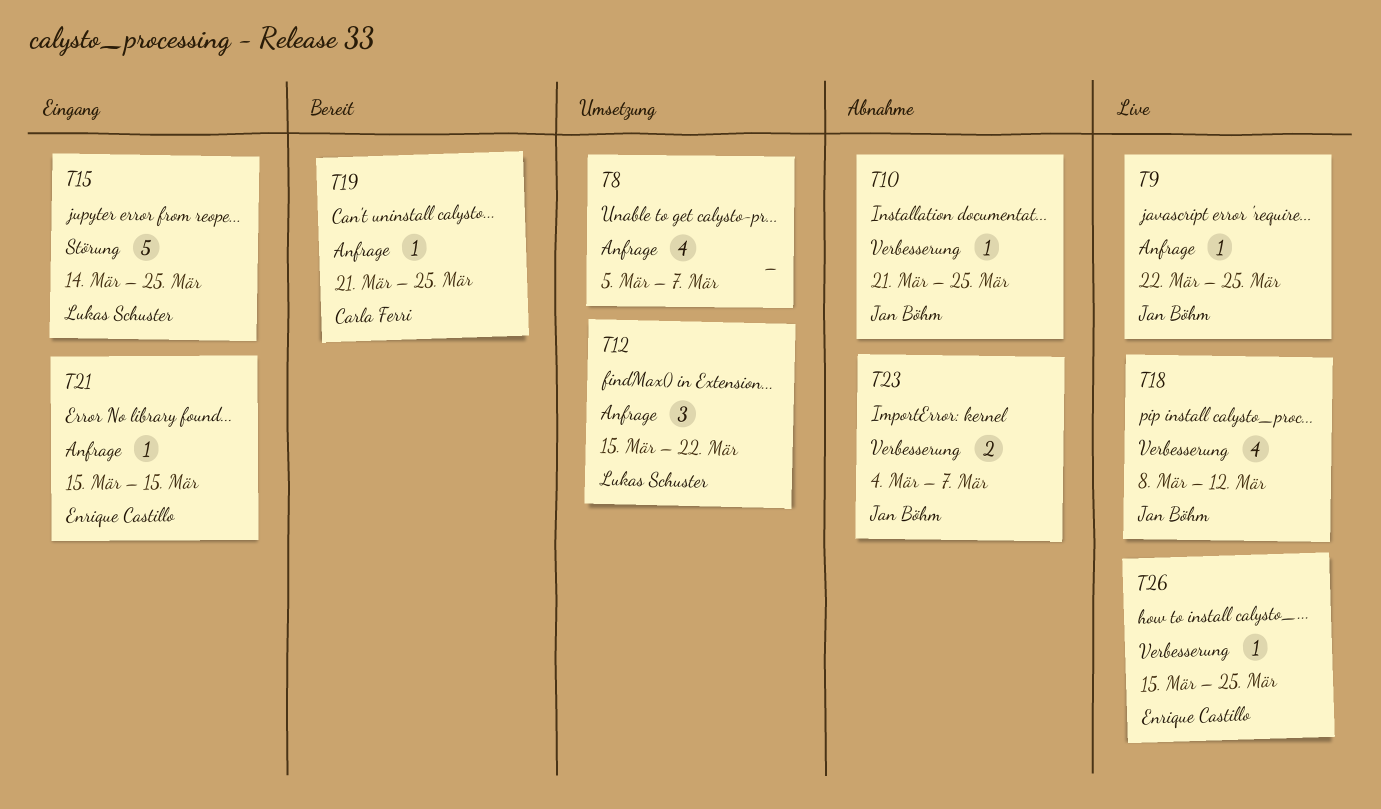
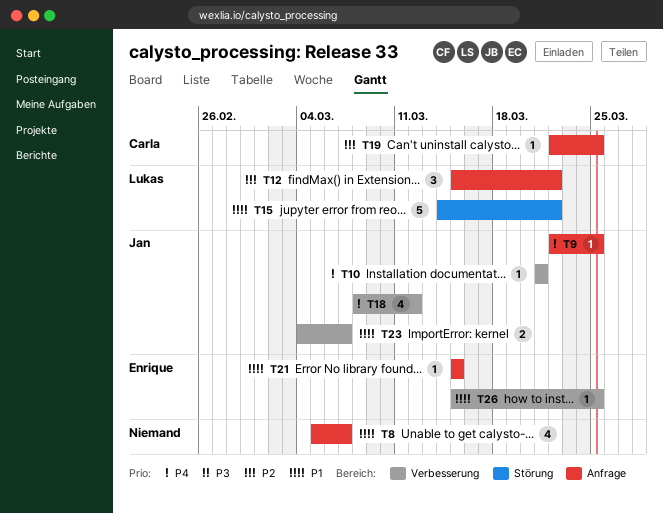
T10, due: Mar 25 -> Mar 21
T15, due: Mar 25 -> Mar 22
T19, start: Mar 21 -> Mar 22

